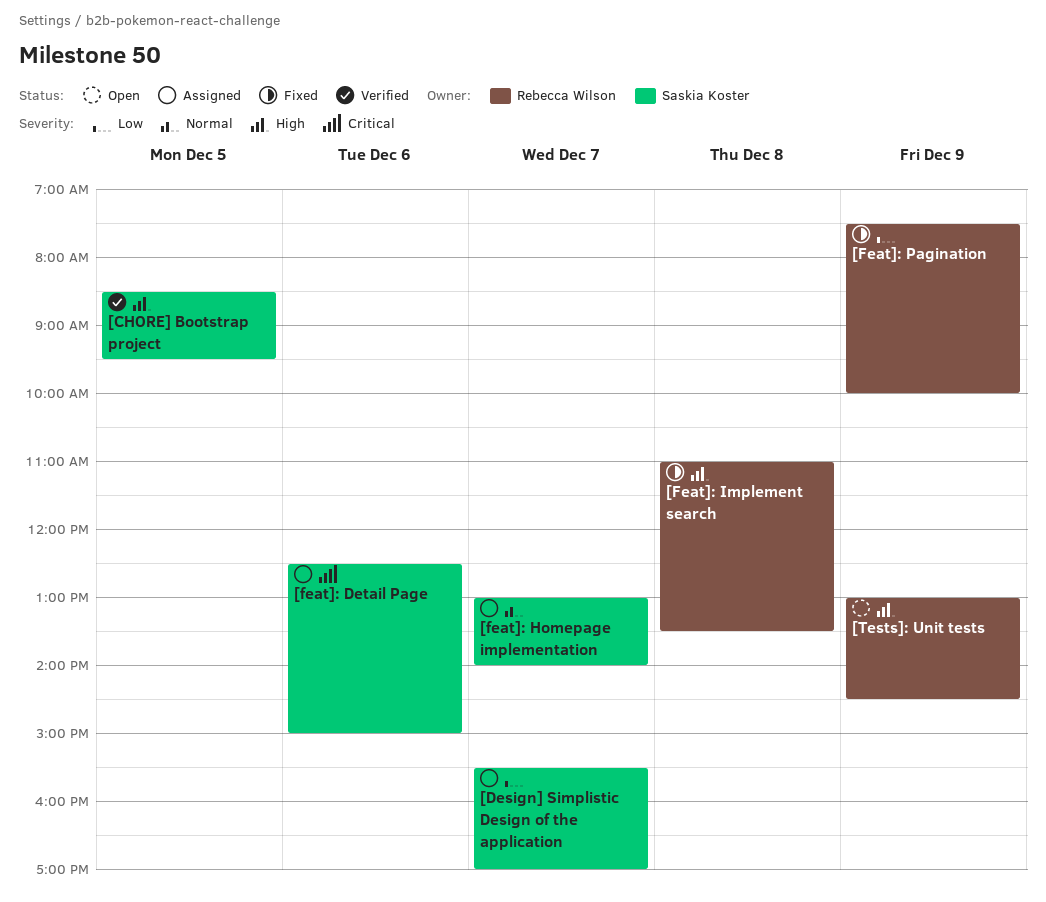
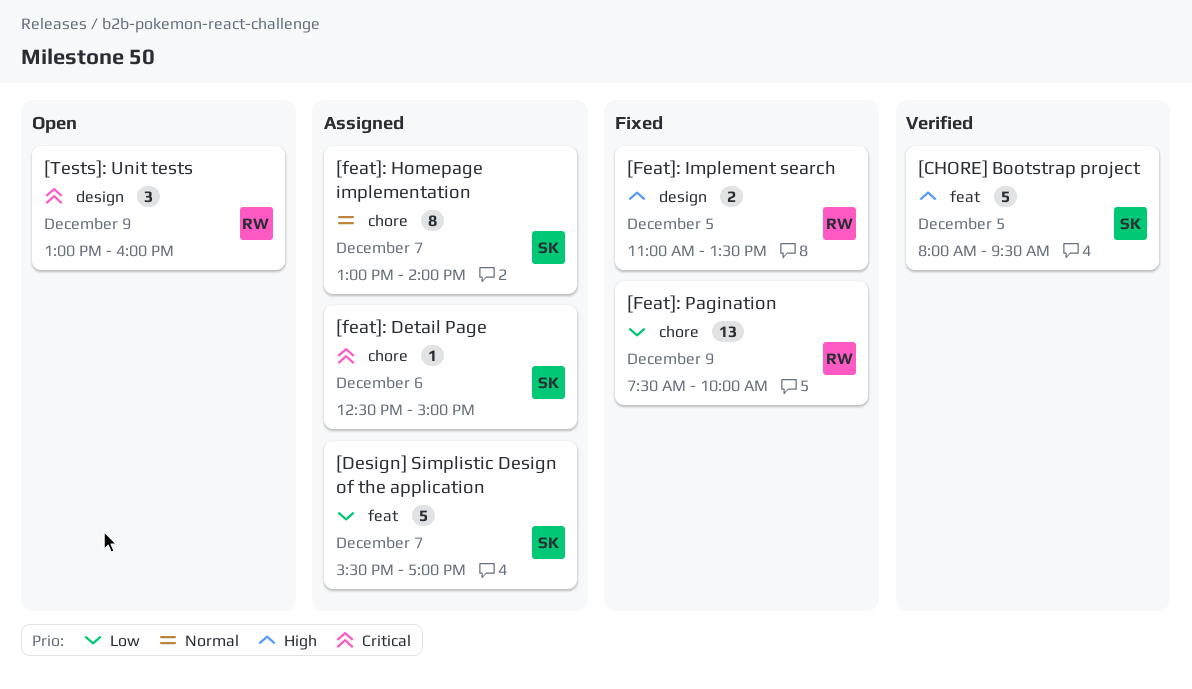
[CHORE] Bootstrap project, begins: 08:30 -> 08:00
[Feat]: Implement search, day: Dec 8 -> Dec 5
[Tests]: Unit tests, priority: High -> Critical
[Tests]: Unit tests, ends: 14:30 -> 16:00

